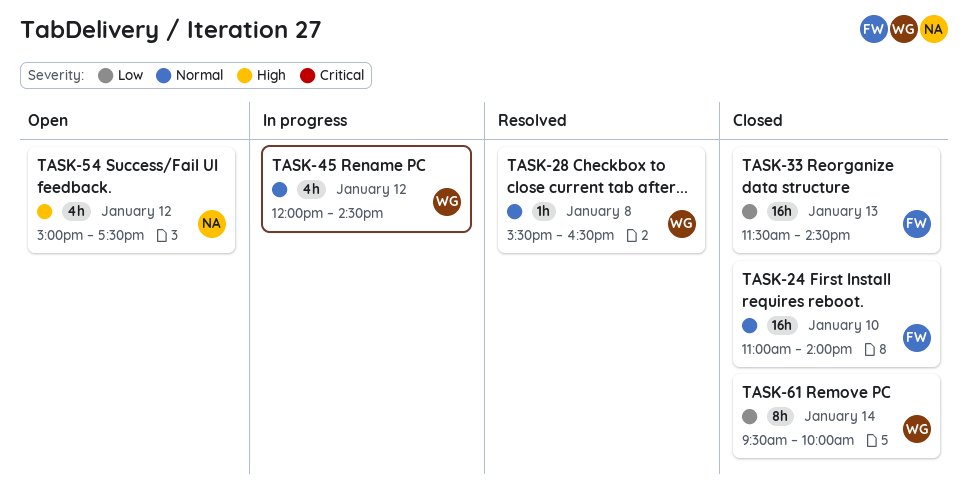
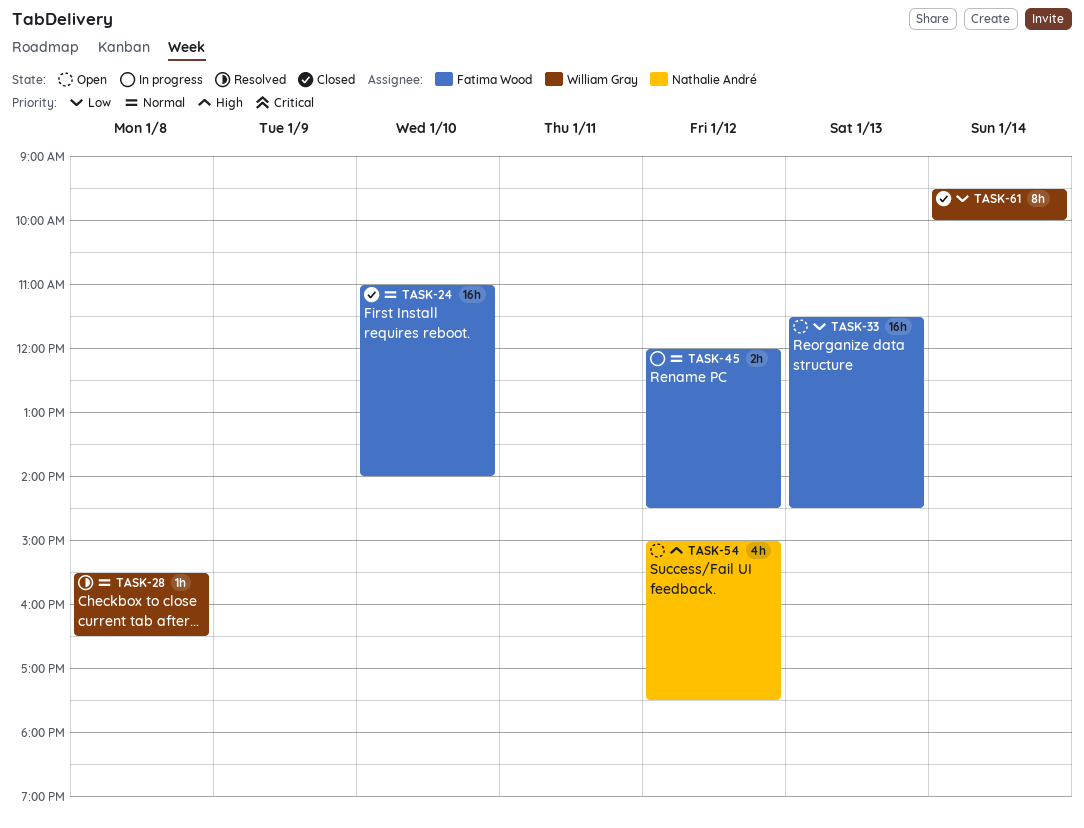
TASK-33, status: Closed -> Open
TASK-45, owner: William Gray -> Fatima Wood
TASK-45, estimate: 4h -> 2h

